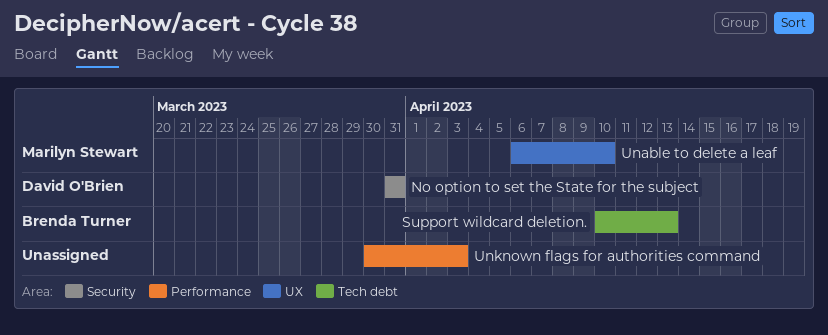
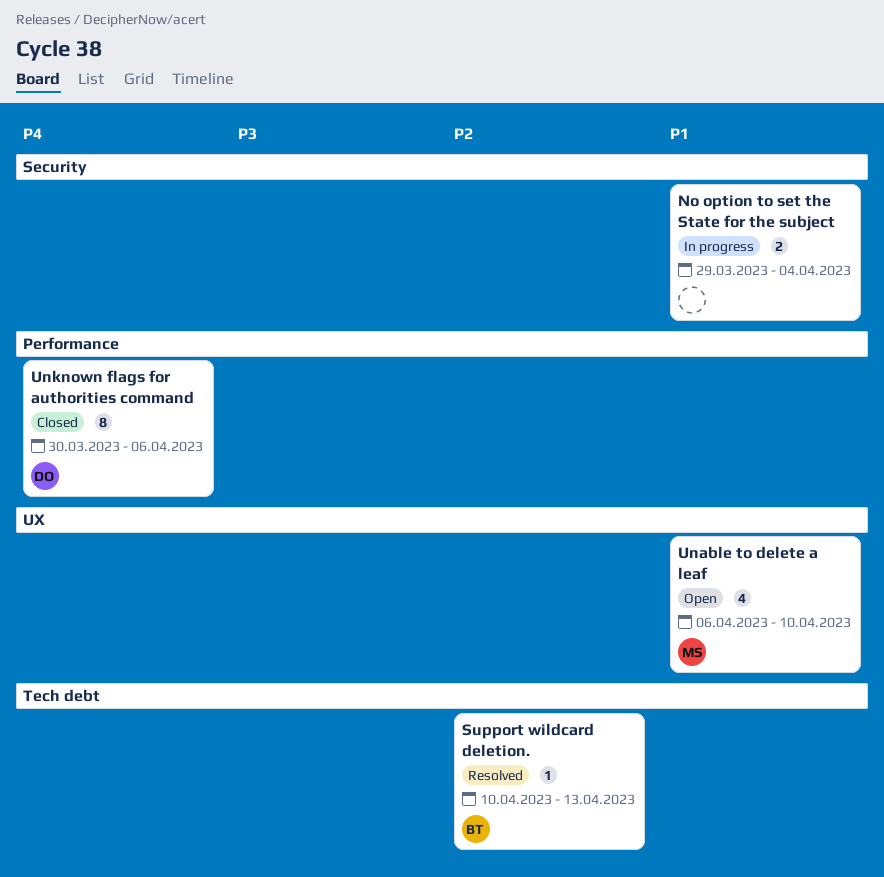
No option to set the State for the subject, owner: David O'Brien -> none
No option to set the State for the subject, start: Mar 31 -> Mar 29
No option to set the State for the subject, due: Mar 31 -> Apr 4
Unknown flags for authorities command, owner: none -> David O'Brien
Unknown flags for authorities command, due: Apr 3 -> Apr 6

